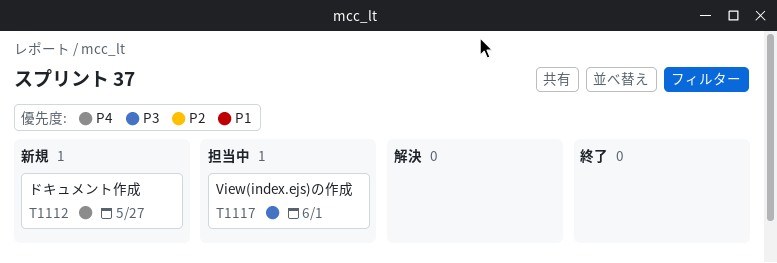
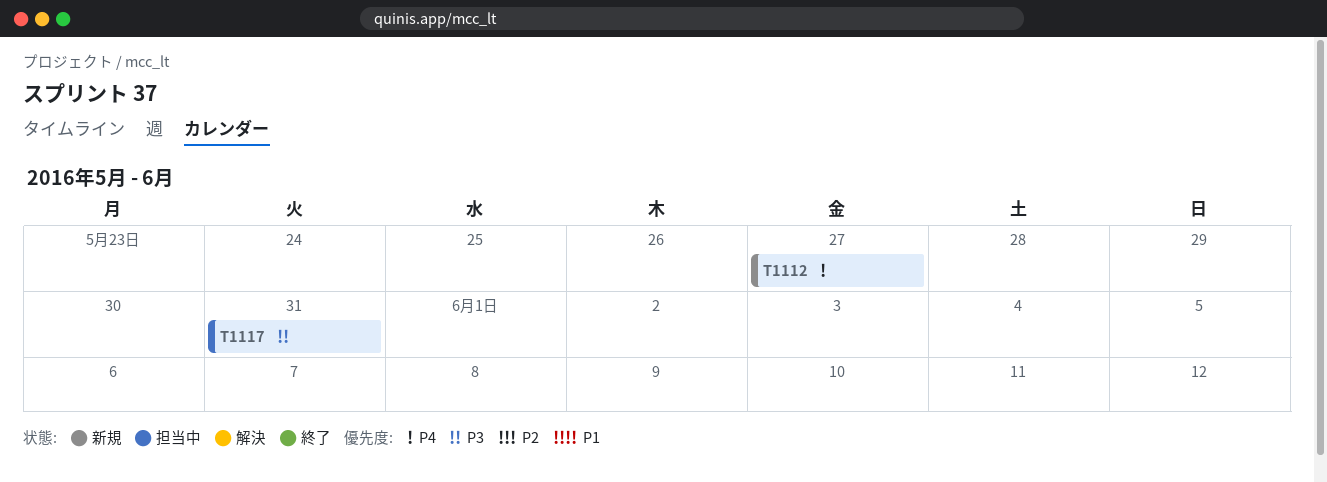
T1117, due: Jun 1 -> May 31

